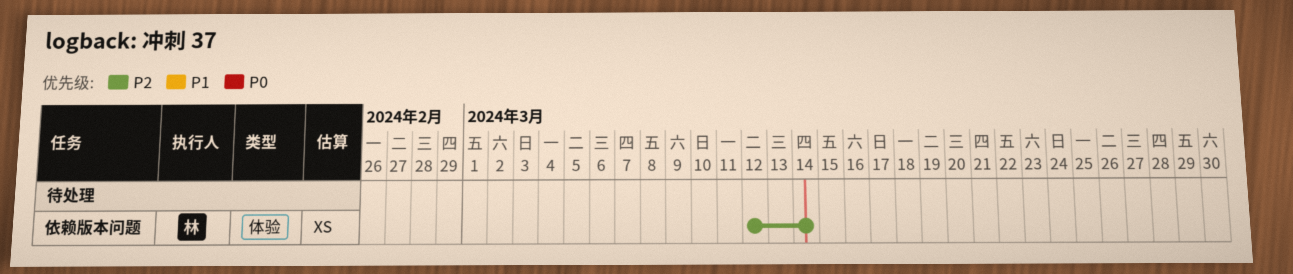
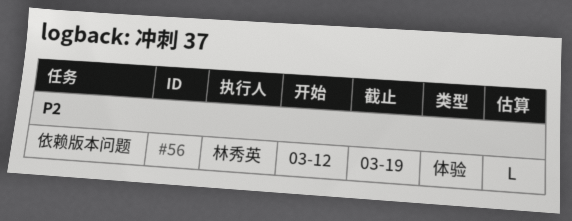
依赖版本问题, estimate: XS -> L
依赖版本问题, due: Mar 14 -> Mar 19

